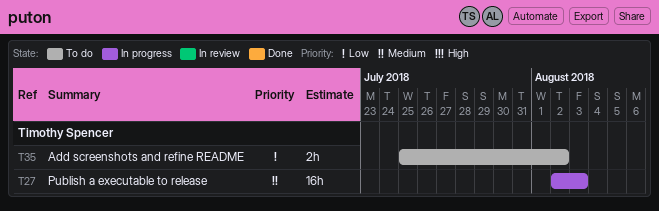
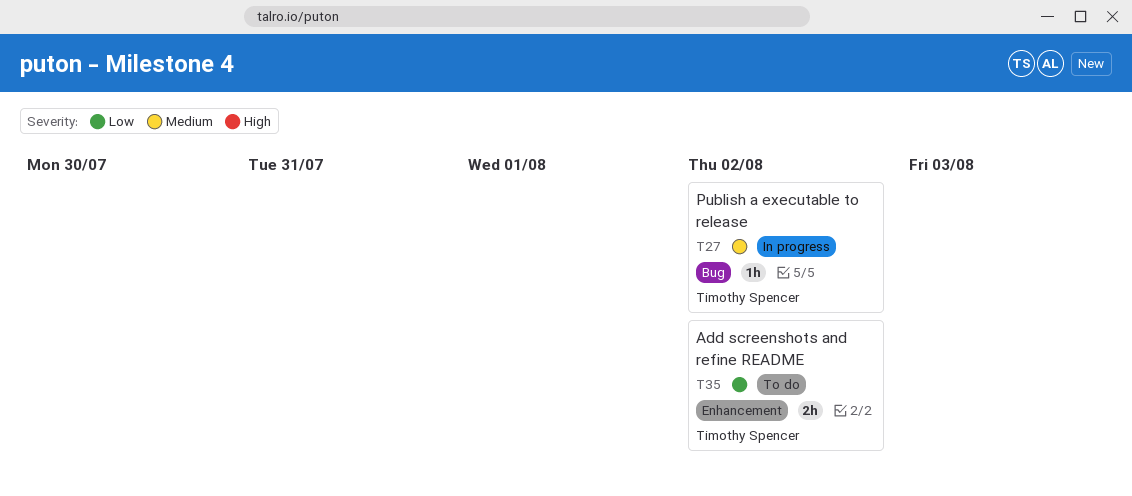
T27, estimate: 16h -> 1h
T27, due: Aug 3 -> Aug 2

